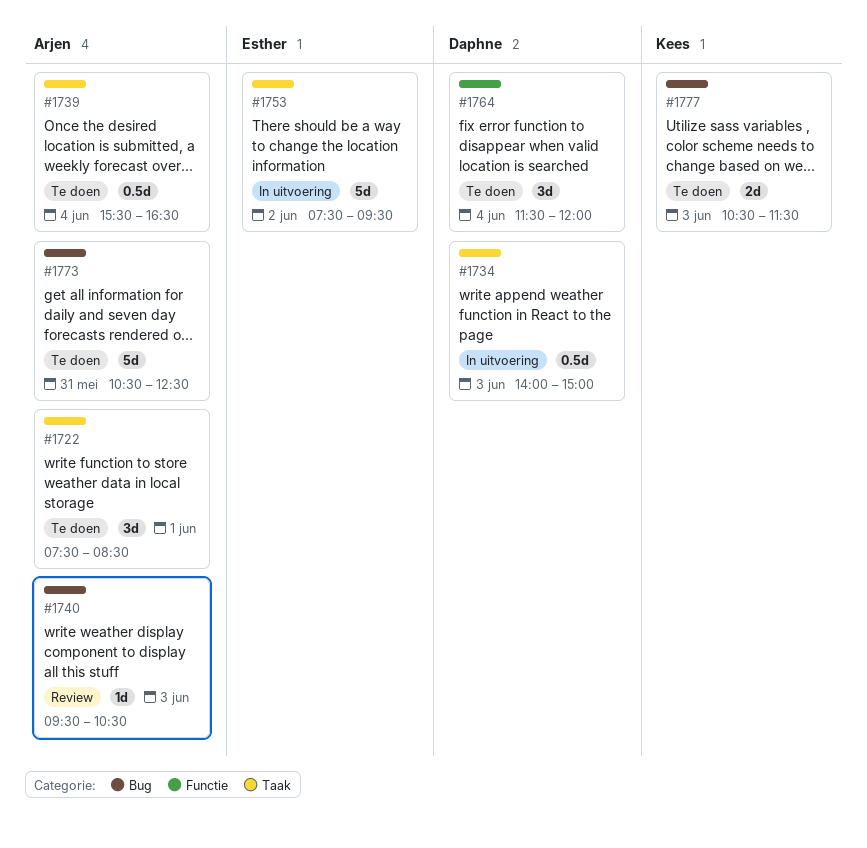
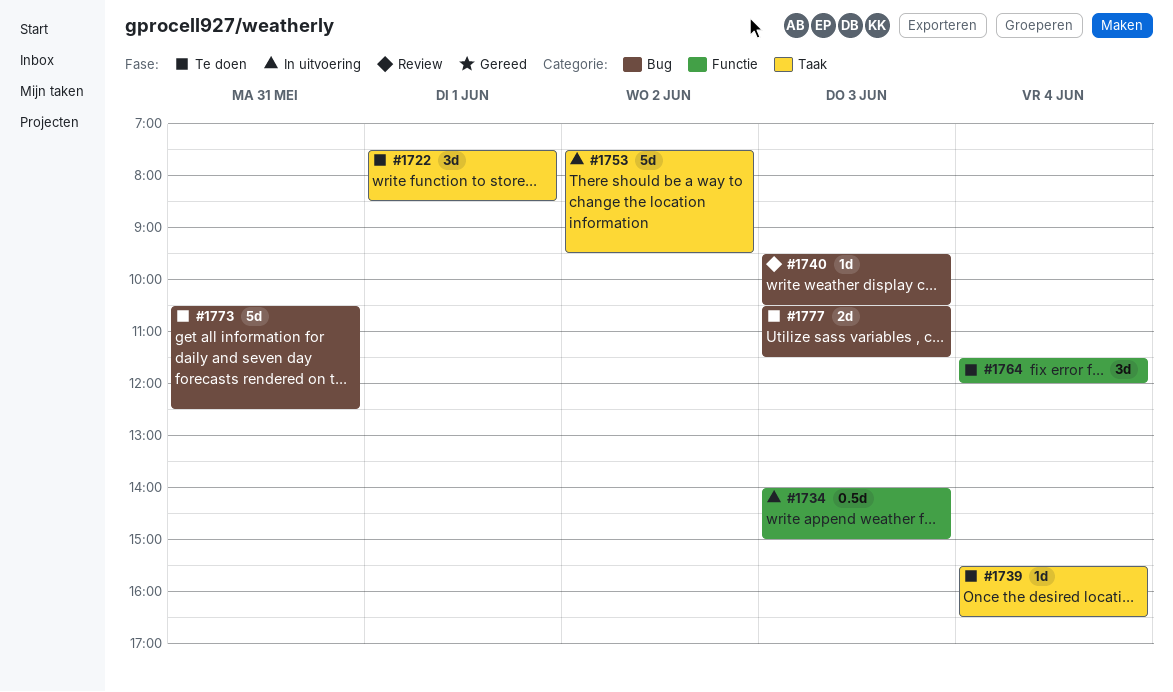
#1734, label: Taak -> Functie
#1739, estimate: 0.5d -> 1d

